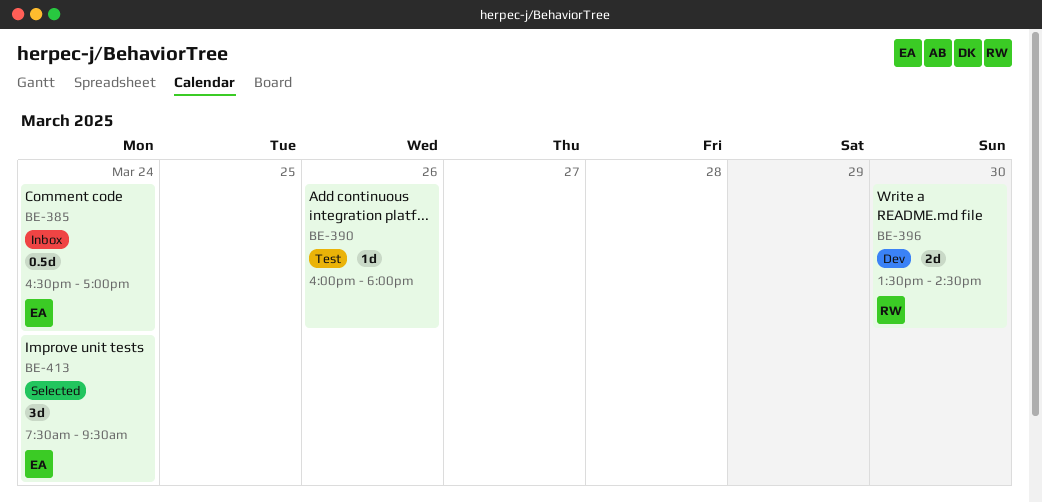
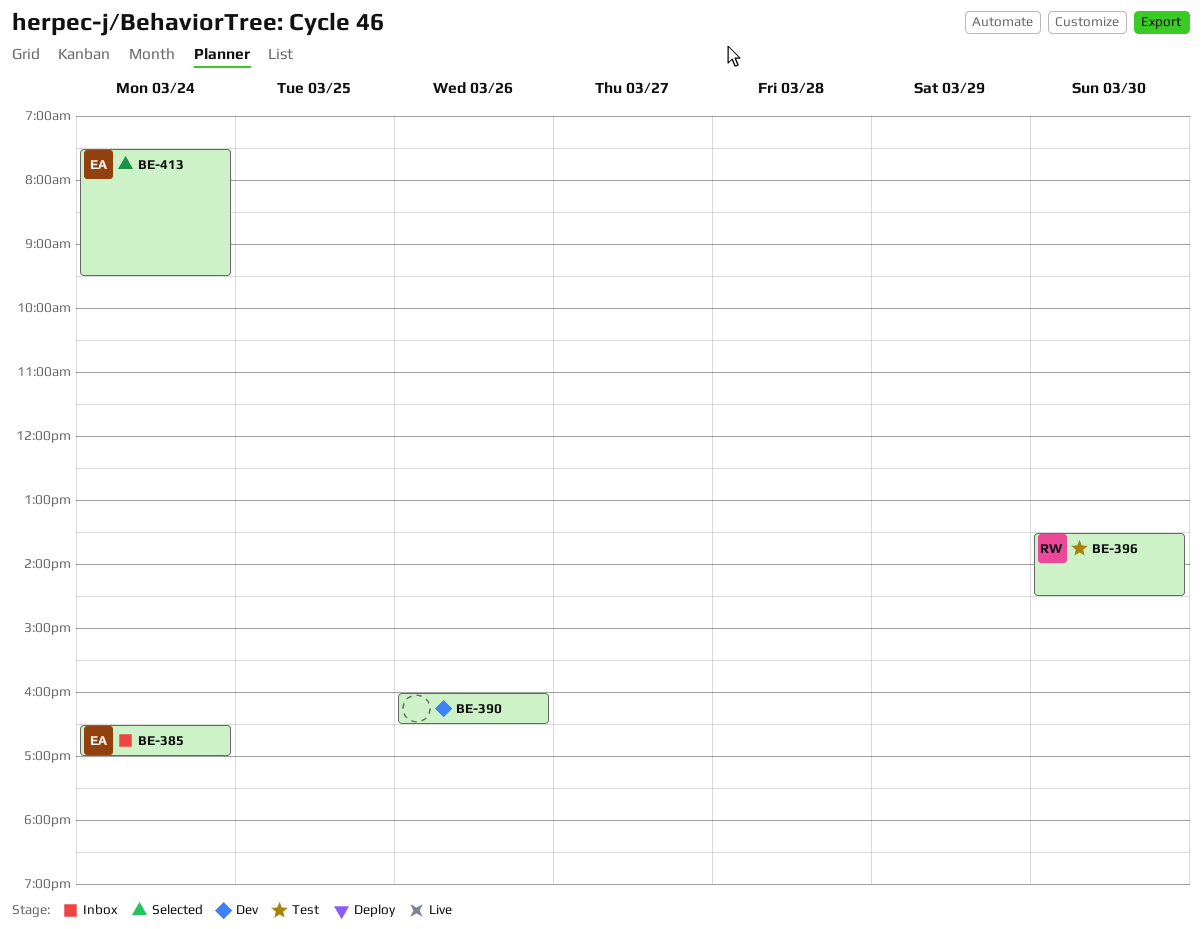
BE-390, status: Test -> Dev
BE-390, ends: 18:00 -> 16:30
BE-396, status: Dev -> Test

